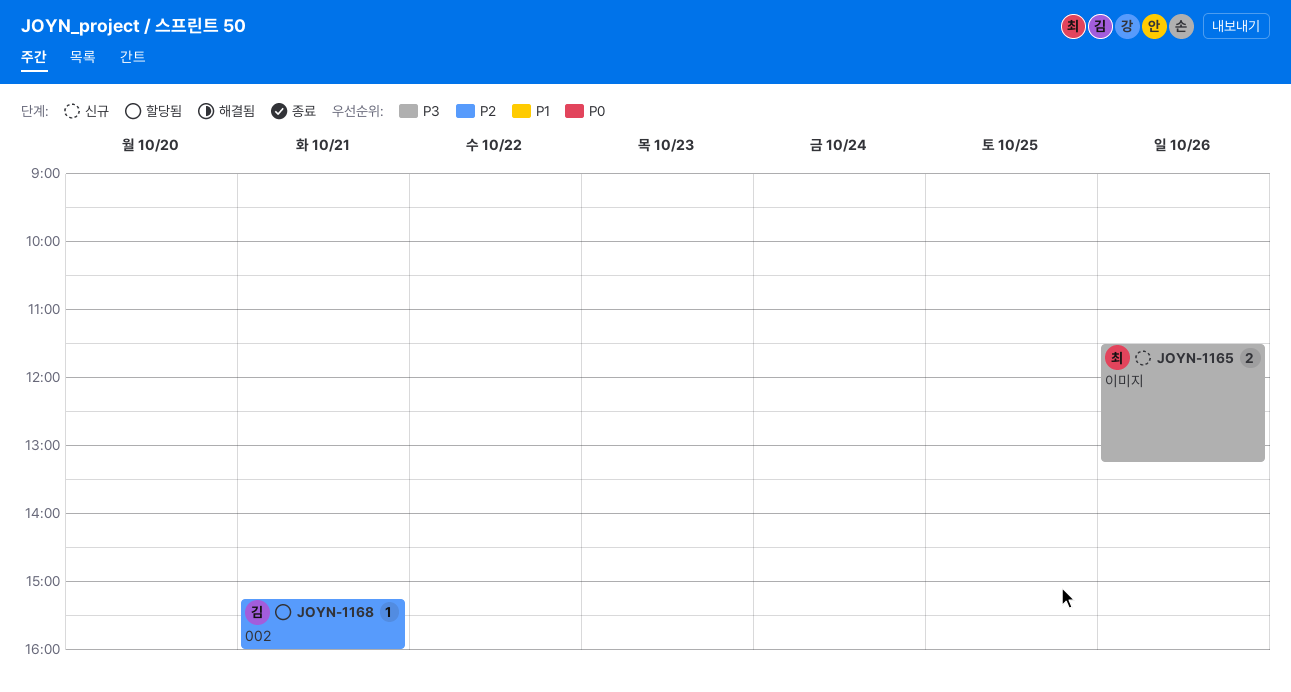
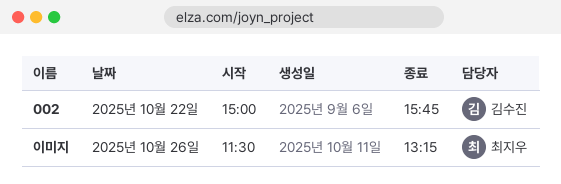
002, day: Oct 21 -> Oct 22
002, begins: 15:15 -> 15:00
002, ends: 16:00 -> 15:45

